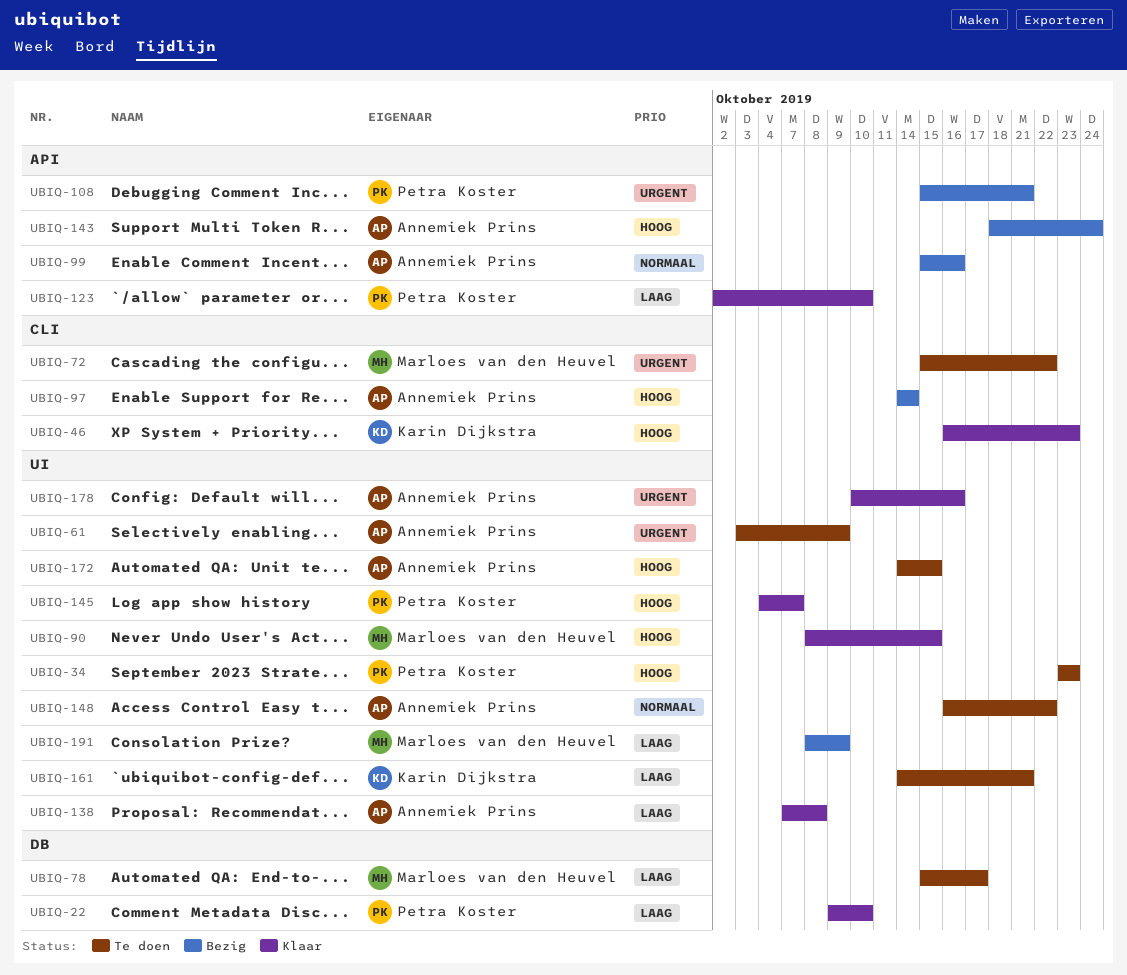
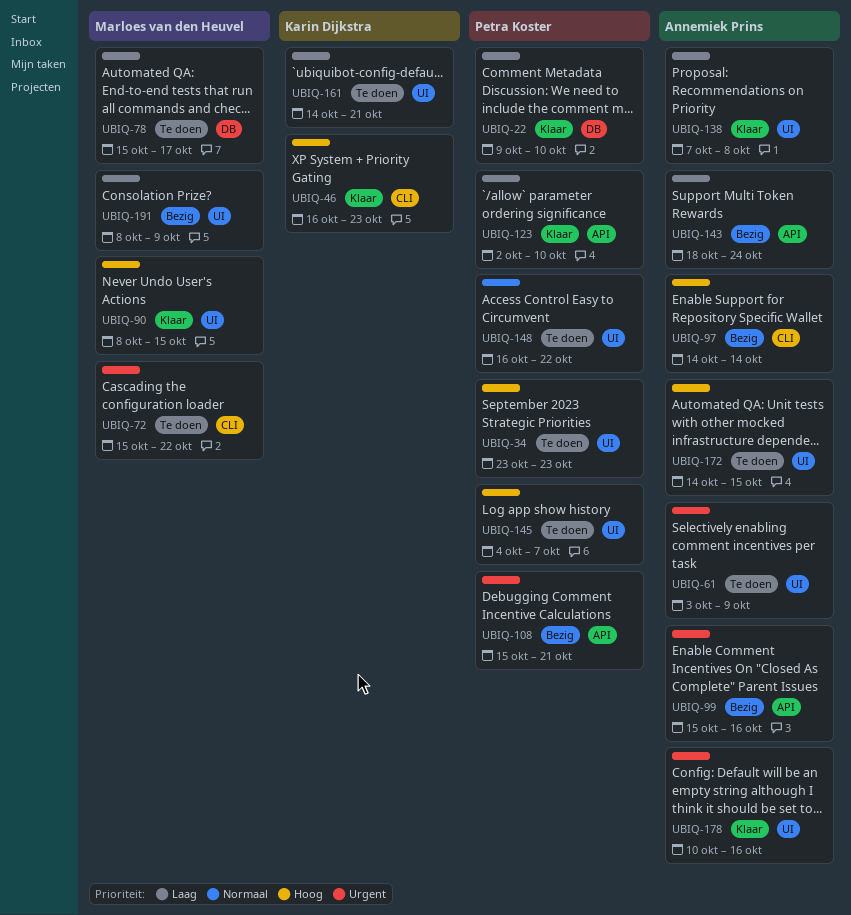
UBIQ-99, priority: Normaal -> Urgent
UBIQ-143, priority: Hoog -> Laag
UBIQ-145, status: Klaar -> Te doen
UBIQ-148, owner: Annemiek Prins -> Petra Koster

